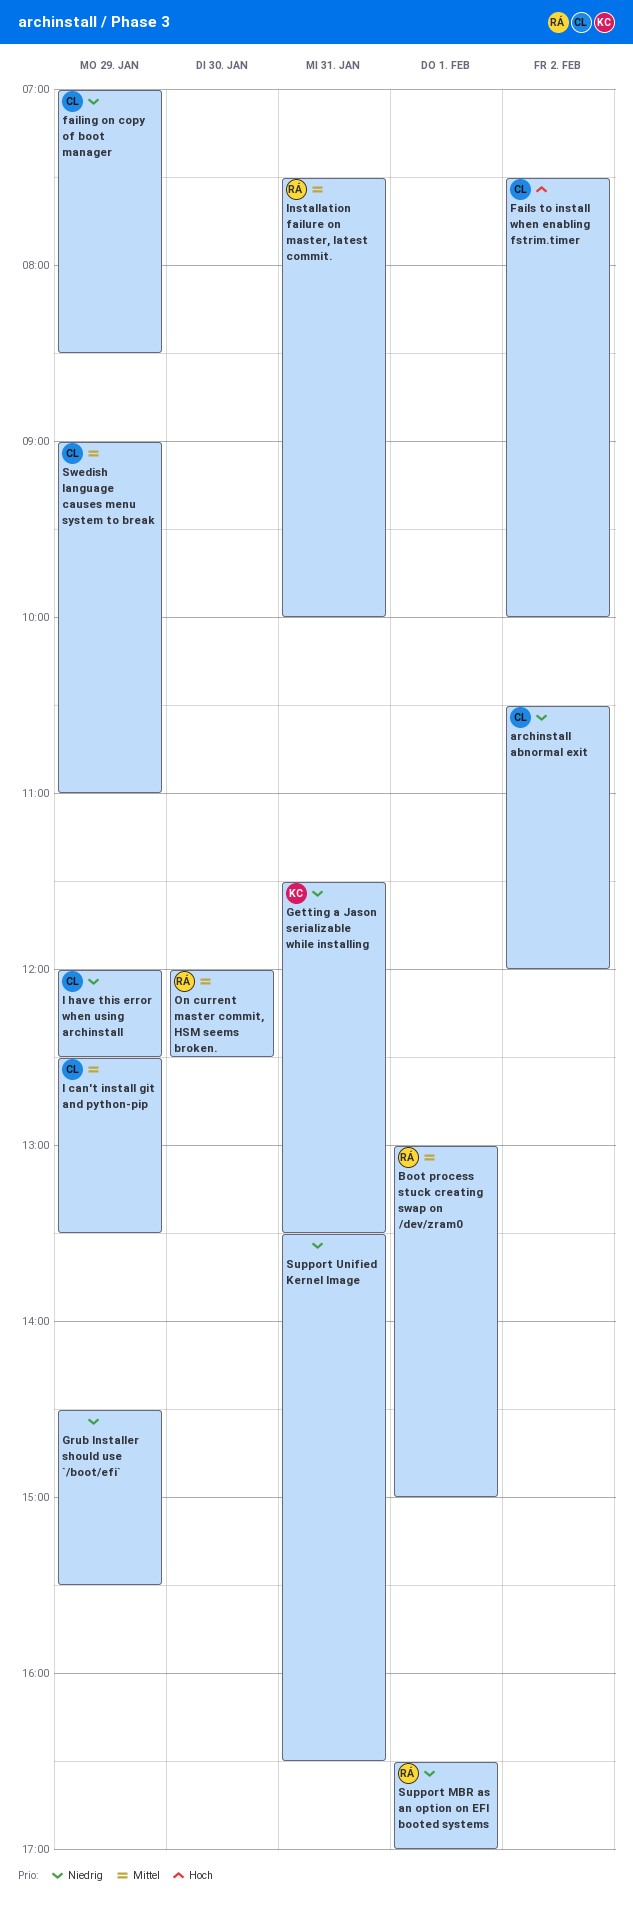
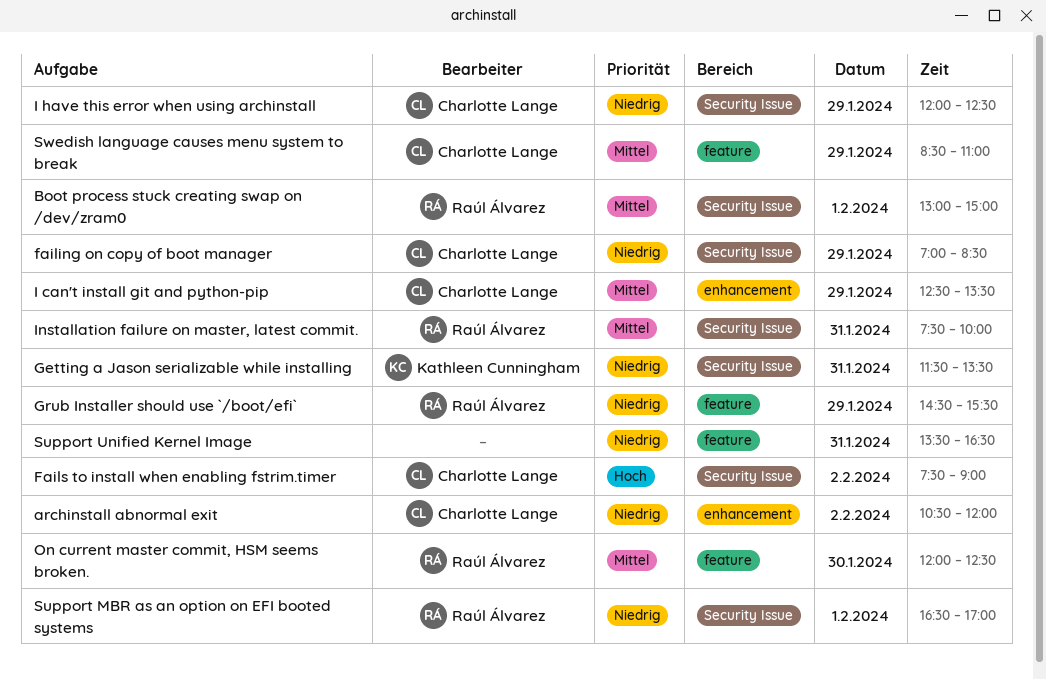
Fails to install when enabling fstrim.timer, ends: 10:00 -> 09:00
Grub Installer should use `/boot/efi`, owner: none -> Raúl Álvarez
Swedish language causes menu system to break, begins: 09:00 -> 08:30

